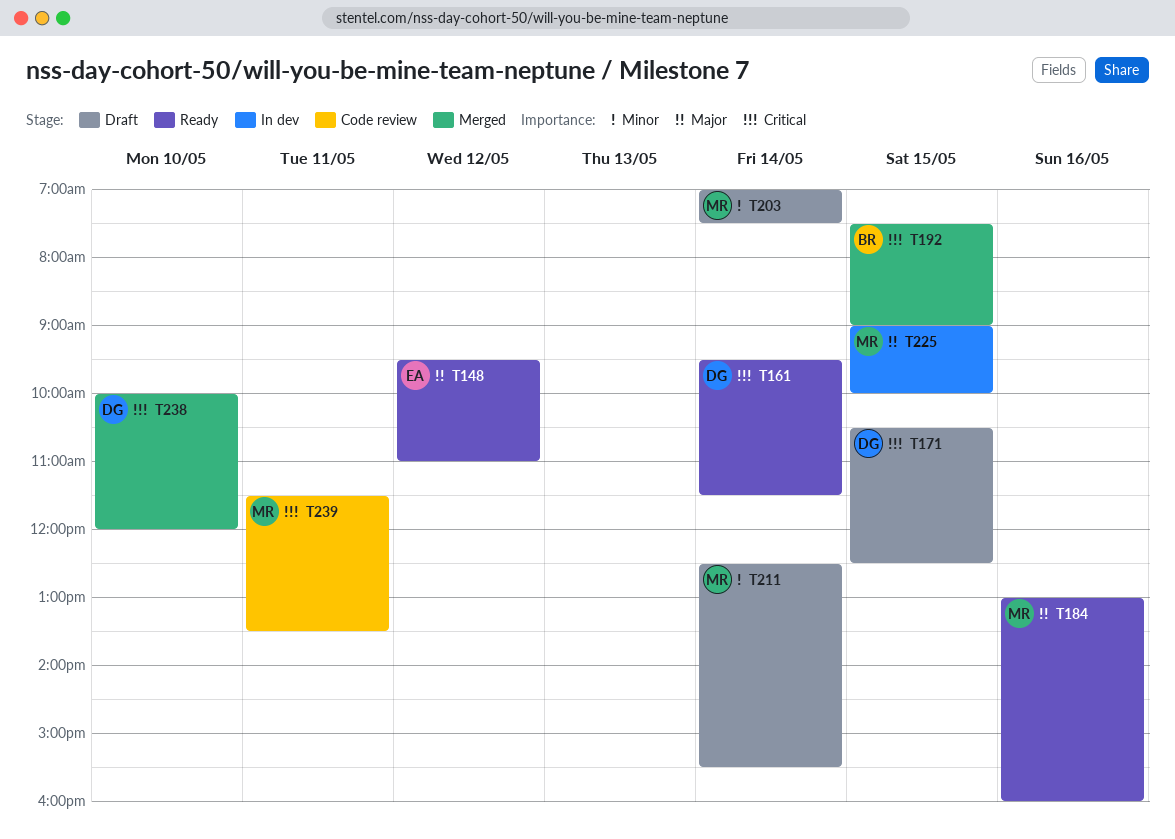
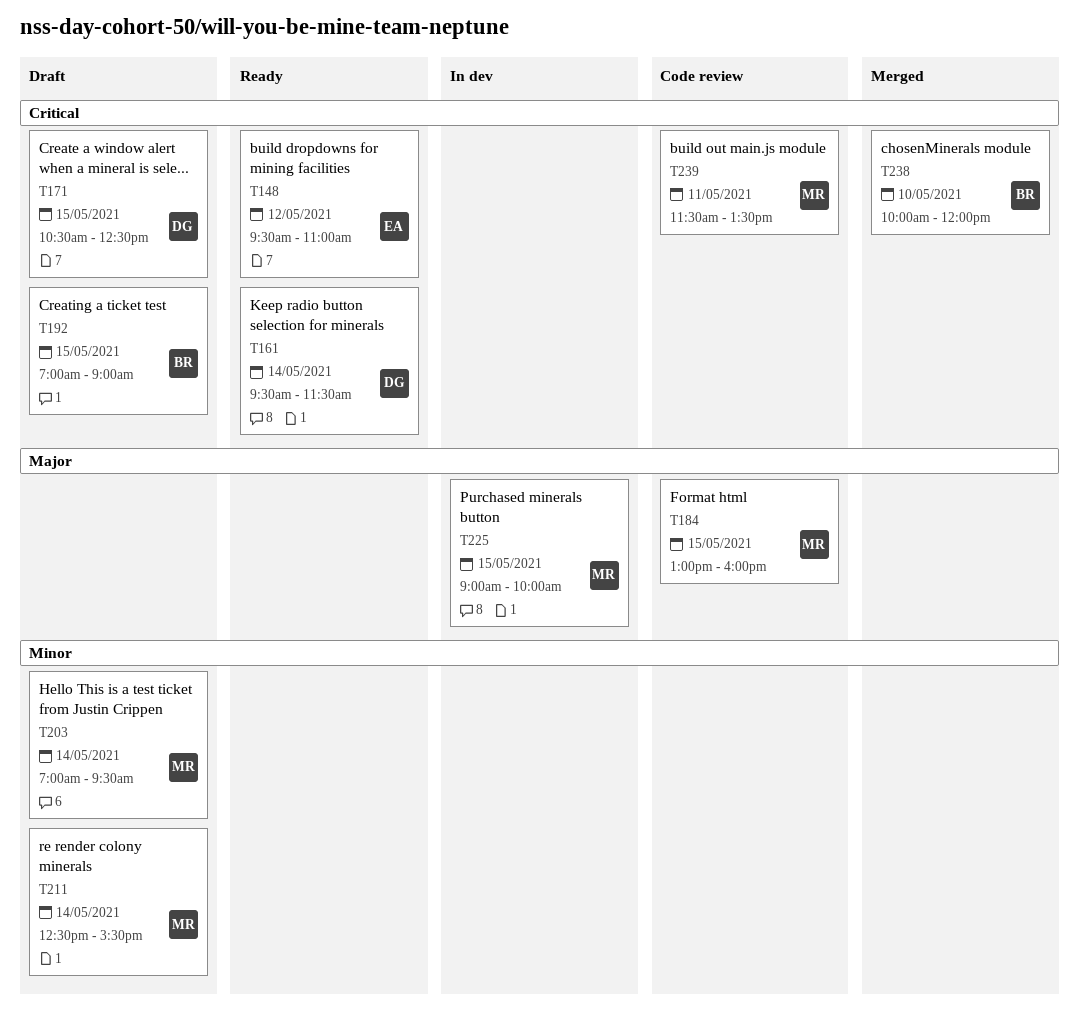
T148, priority: Major -> Critical
T184, status: Ready -> Code review
T184, day: May 16 -> May 15
T192, status: Merged -> Draft
T192, begins: 07:30 -> 07:00
T203, ends: 07:30 -> 09:30
T238, owner: DG -> BR

